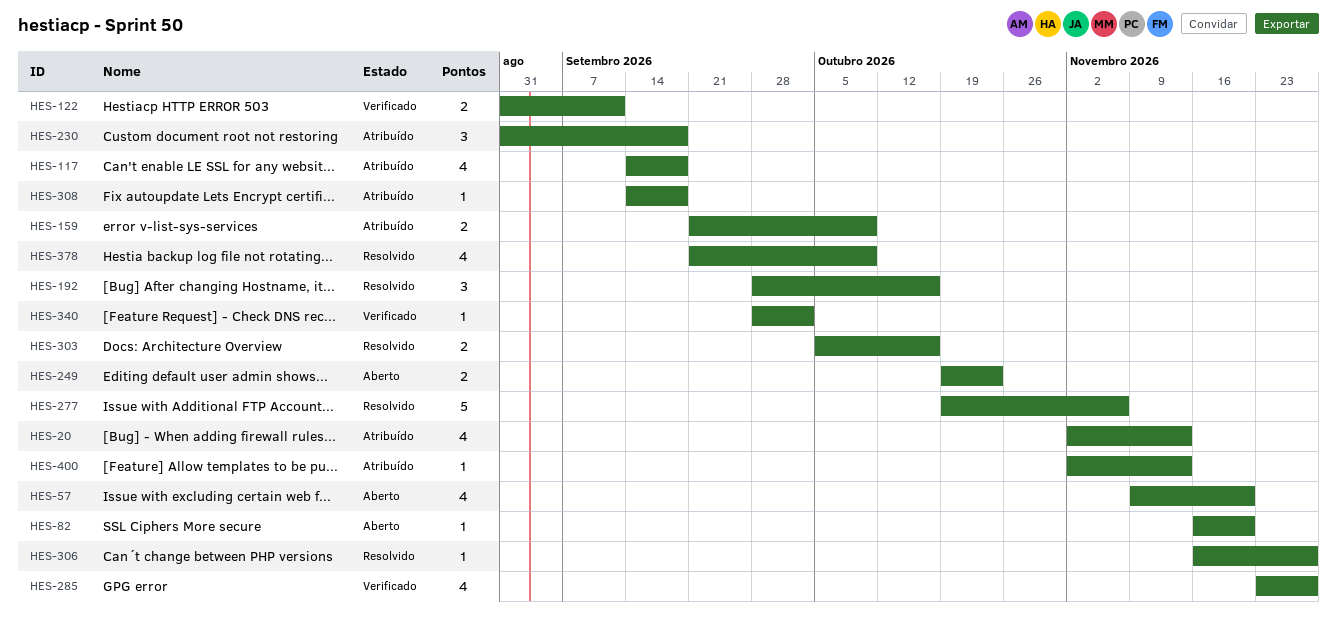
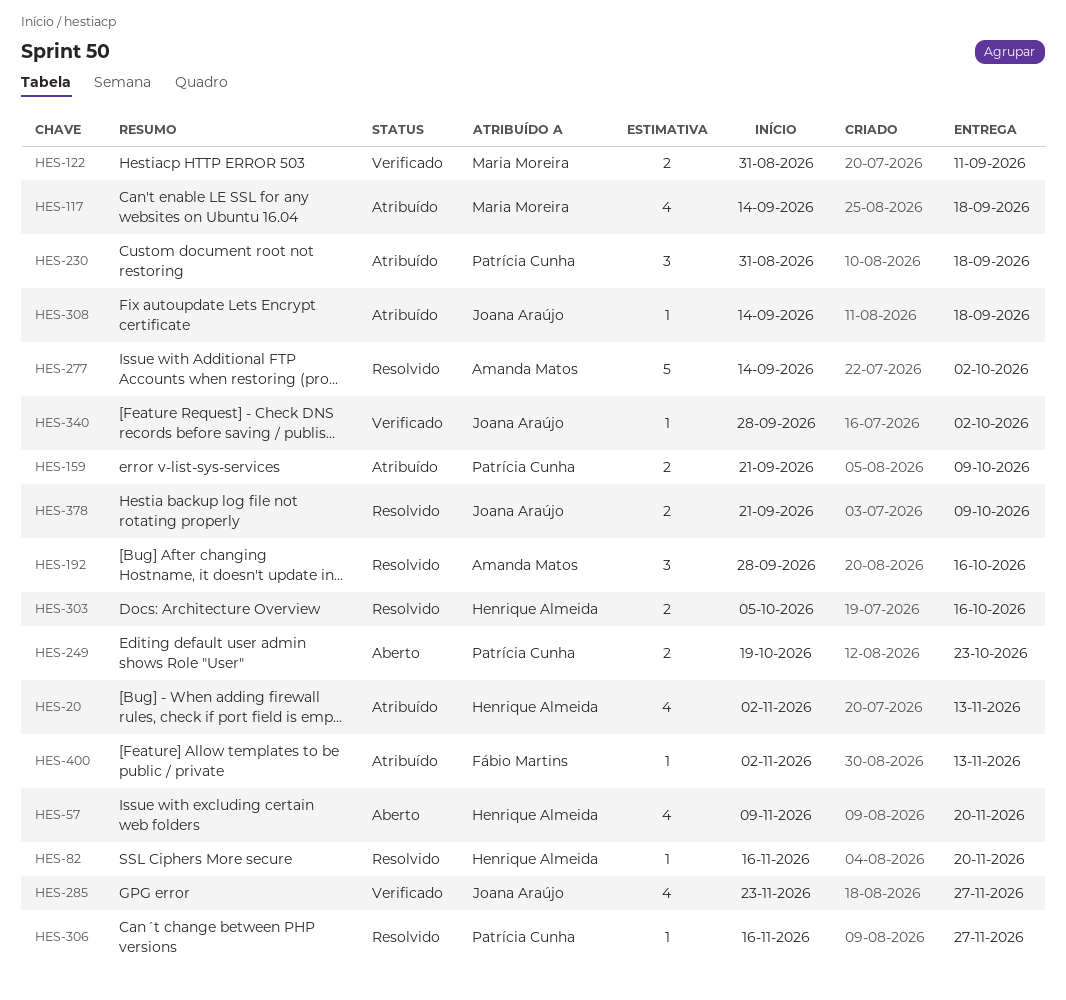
HES-82, status: Aberto -> Resolvido
HES-277, start: Oct 19 -> Sep 14
HES-277, due: Nov 6 -> Oct 2
HES-378, estimate: 4 -> 2

